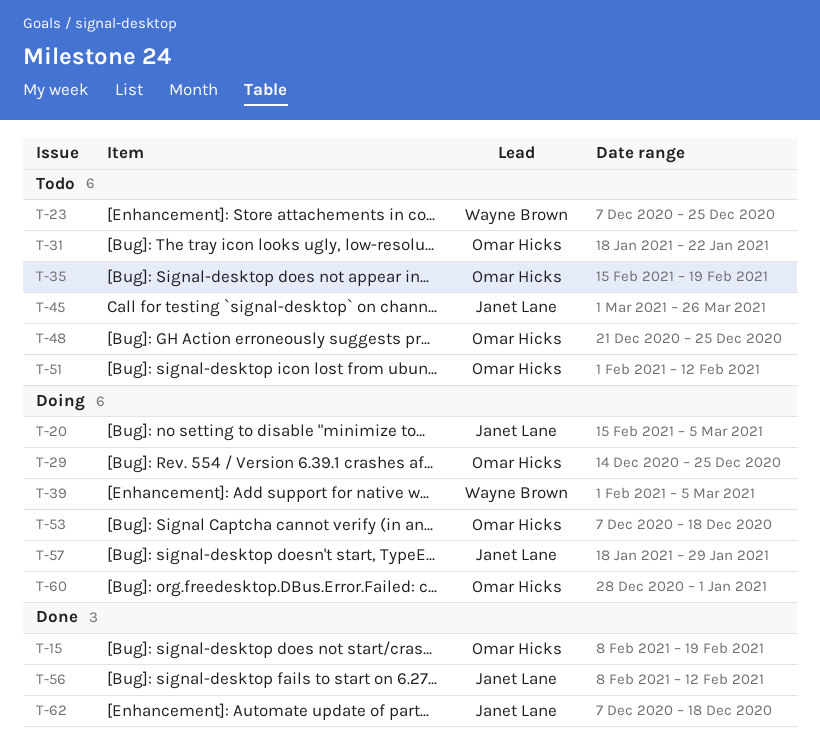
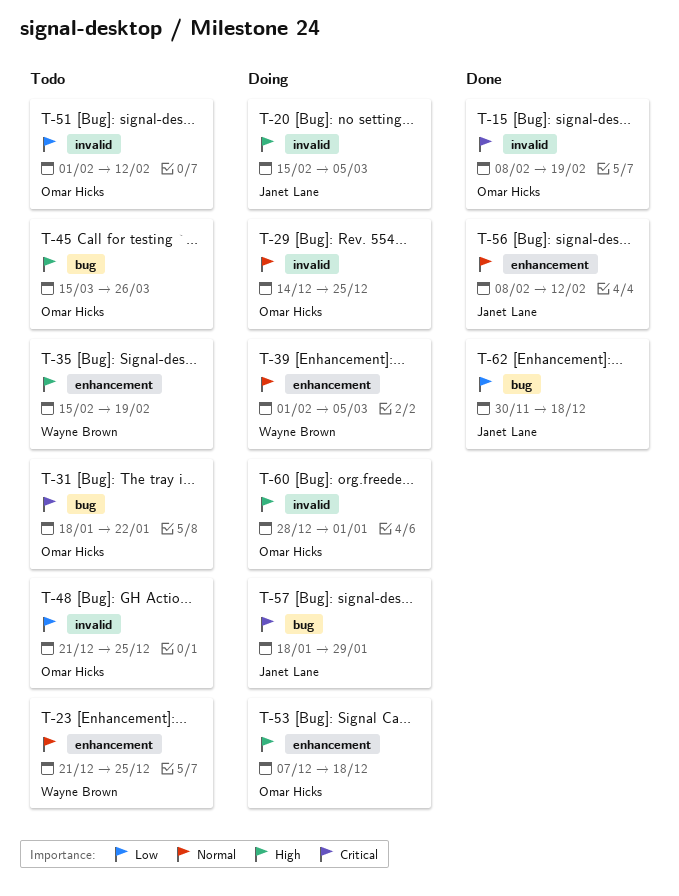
T-23, start: Dec 7 -> Dec 21
T-35, owner: Omar Hicks -> Wayne Brown
T-45, owner: Janet Lane -> Omar Hicks
T-45, start: Mar 1 -> Mar 15
T-62, start: Dec 7 -> Nov 30

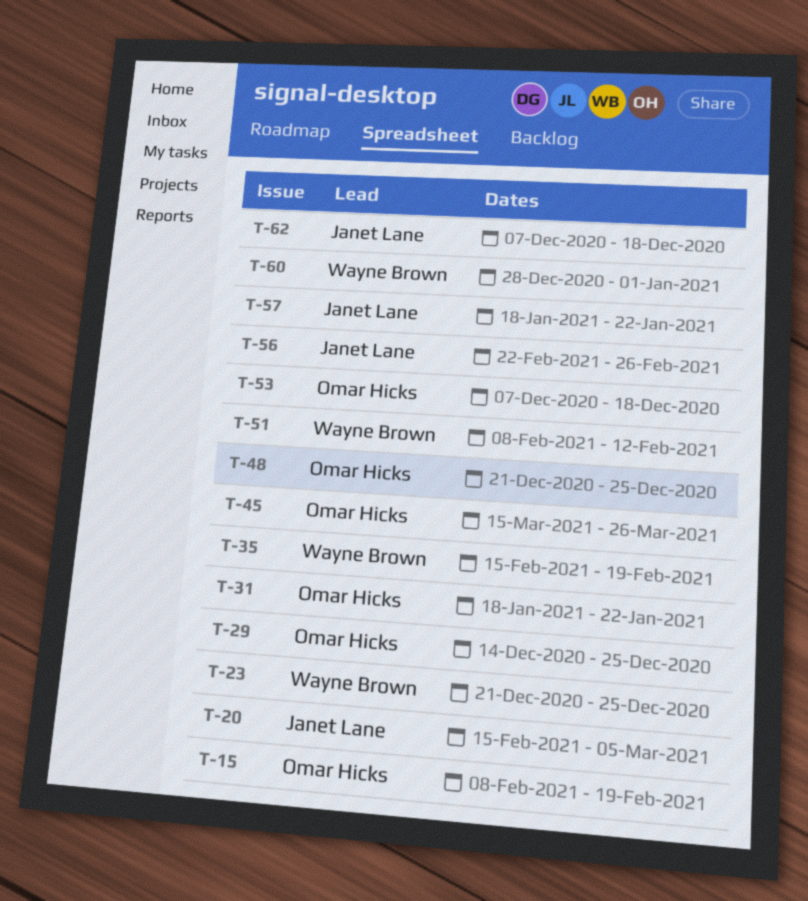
T-39: present -> none
T-51, owner: Omar Hicks -> Wayne Brown
T-51, start: Feb 1 -> Feb 8
T-56, start: Feb 8 -> Feb 22
T-56, due: Feb 12 -> Feb 26
T-57, due: Jan 29 -> Jan 22
T-60, owner: Omar Hicks -> Wayne Brown
T-62, start: Nov 30 -> Dec 7

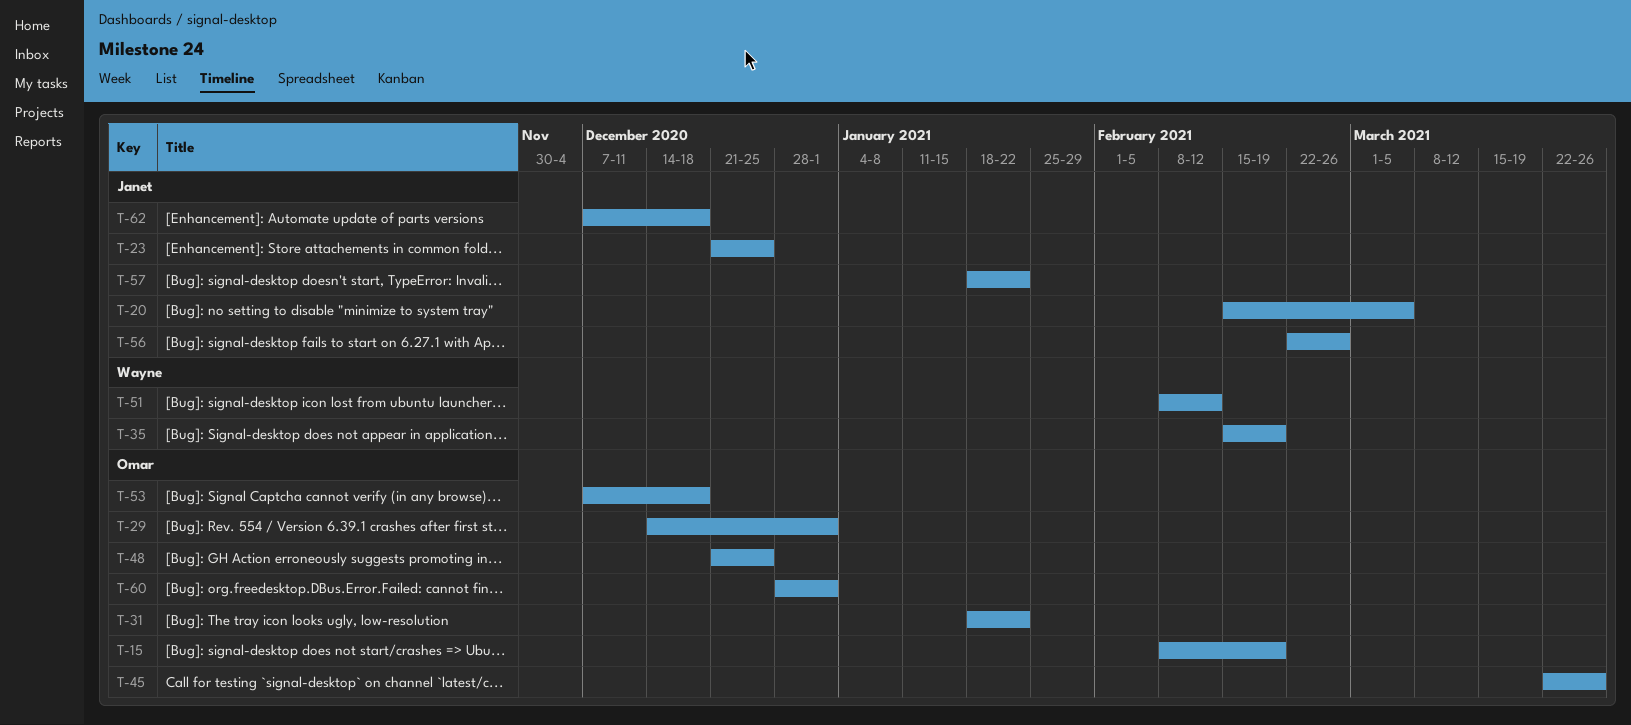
T-23, owner: Wayne Brown -> Janet Lane
T-29, due: Dec 25 -> Jan 1
T-45, start: Mar 15 -> Mar 22
T-60, owner: Wayne Brown -> Omar Hicks

